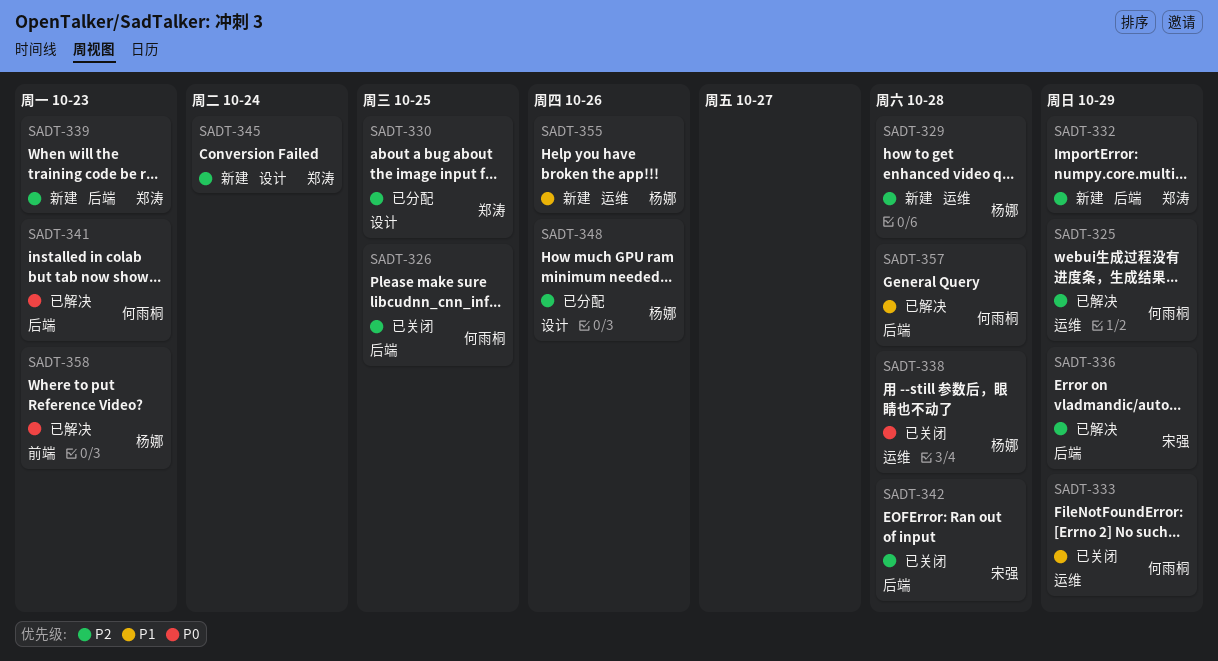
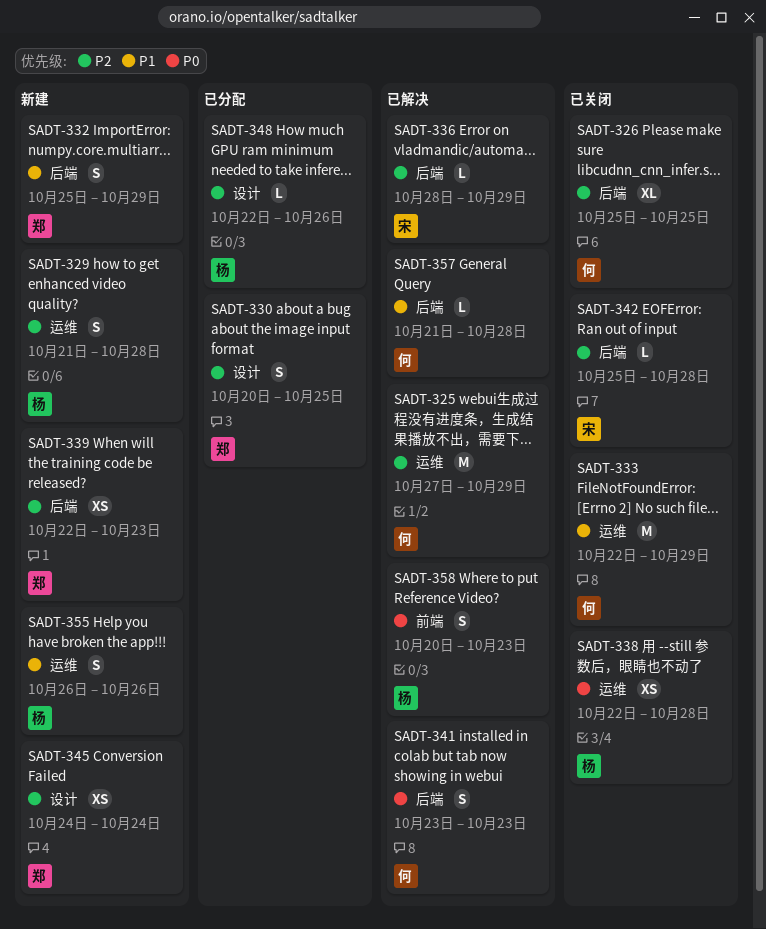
SADT-332, priority: P2 -> P1

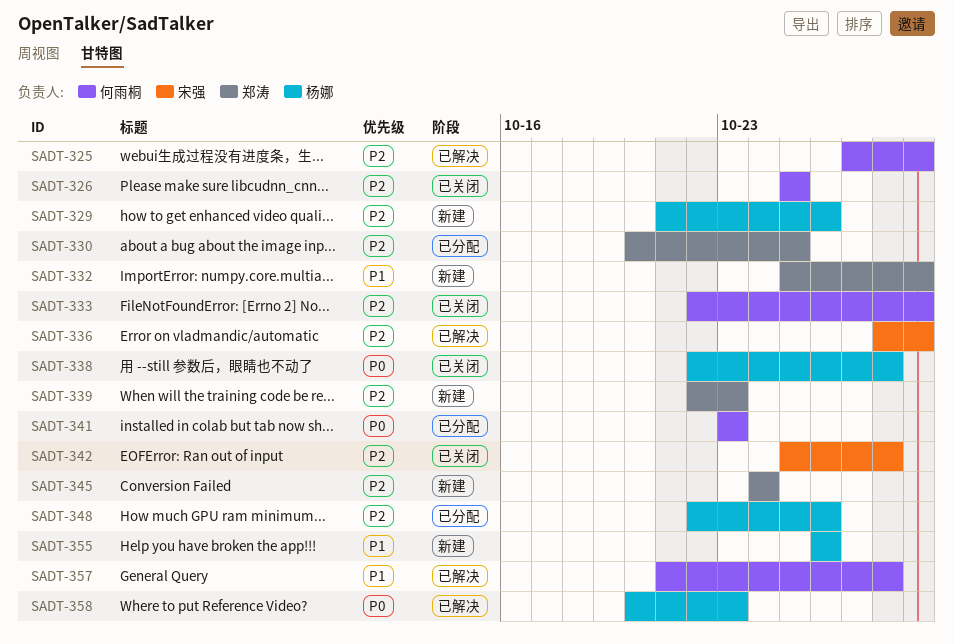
SADT-329, due: Oct 28 -> Oct 26
SADT-333, priority: P1 -> P2
SADT-341, status: 已解决 -> 已分配

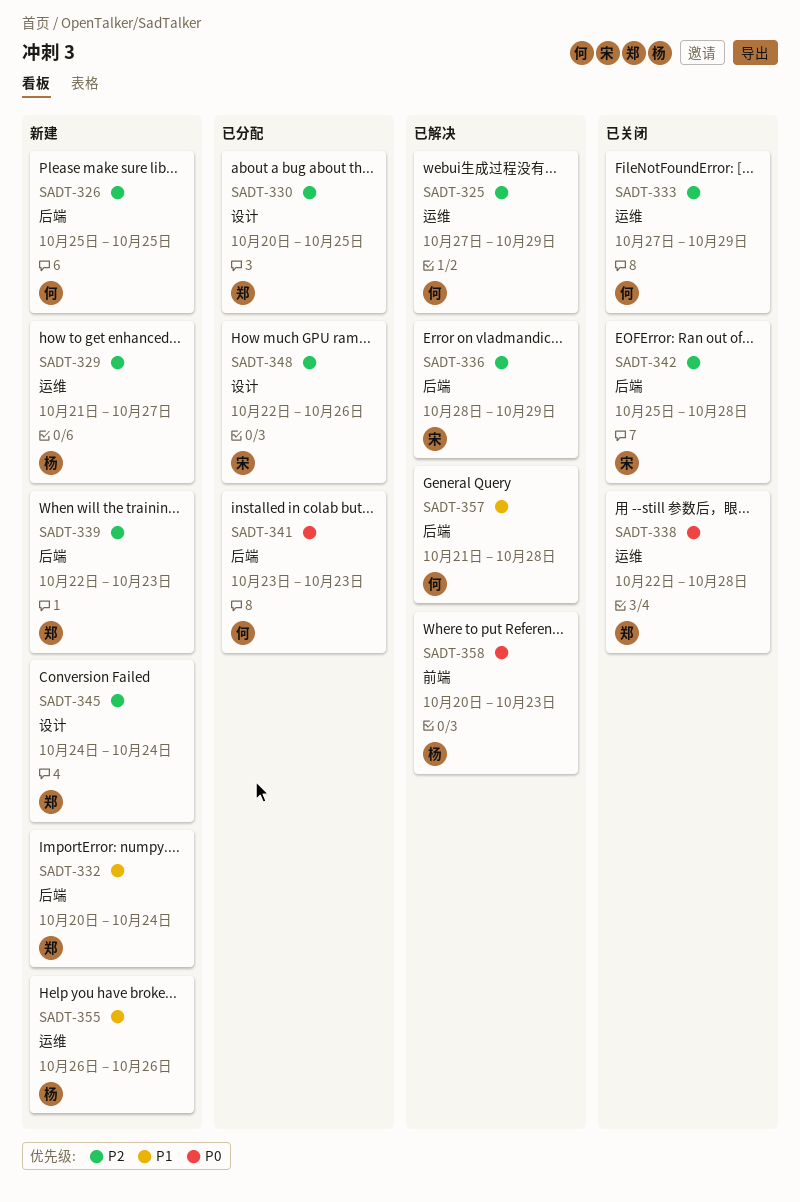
SADT-326, status: 已关闭 -> 新建
SADT-329, due: Oct 26 -> Oct 27
SADT-332, start: Oct 25 -> Oct 20
SADT-332, due: Oct 29 -> Oct 24
SADT-333, start: Oct 22 -> Oct 27
SADT-338, owner: 杨娜 -> 郑涛
SADT-348, owner: 杨娜 -> 宋强

